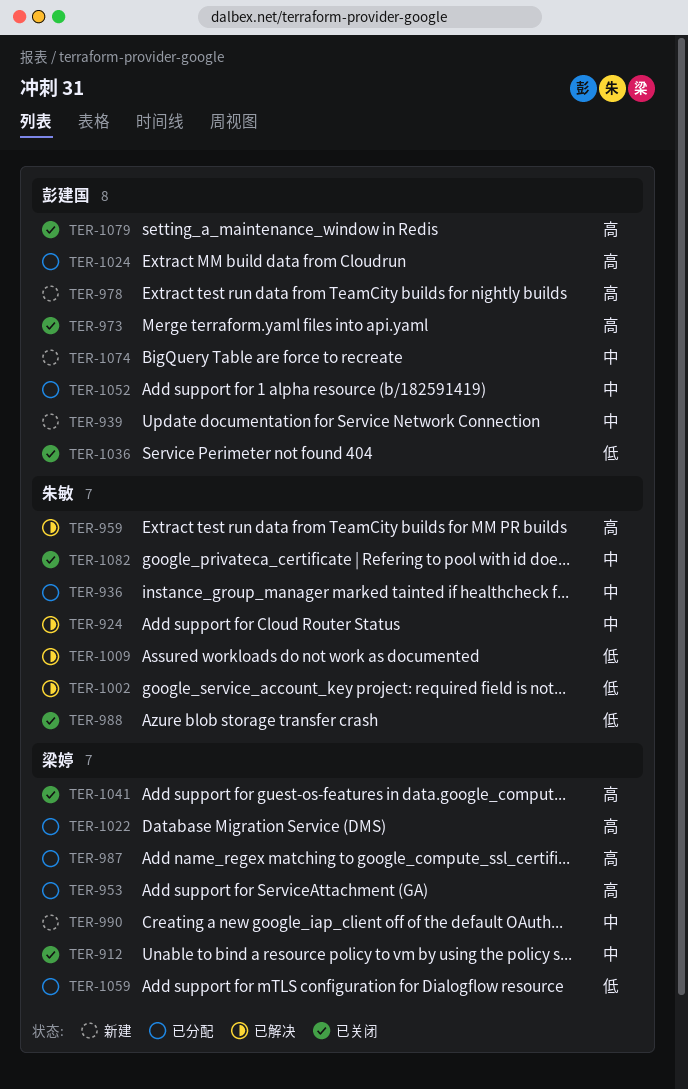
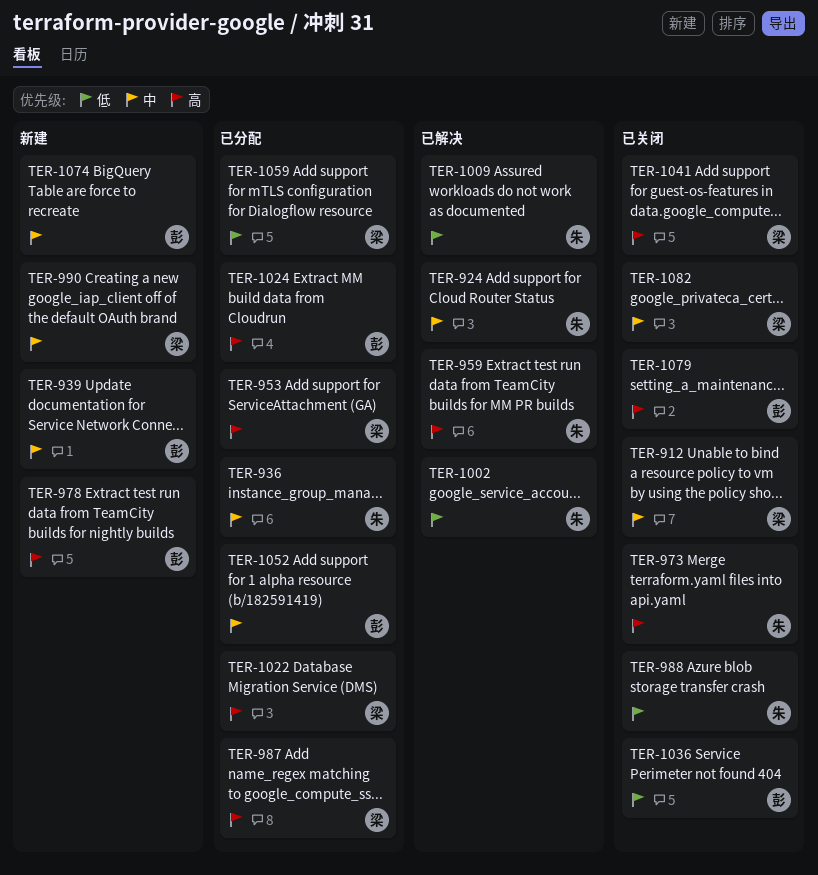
TER-973, owner: 彭建国 -> 朱敏
TER-1082, owner: 朱敏 -> 梁婷

